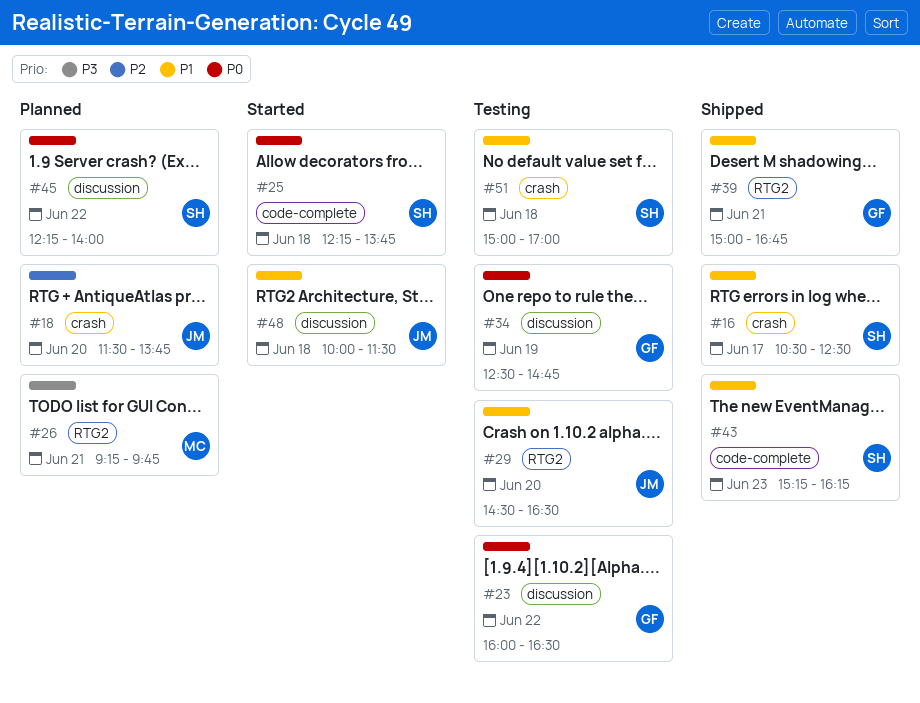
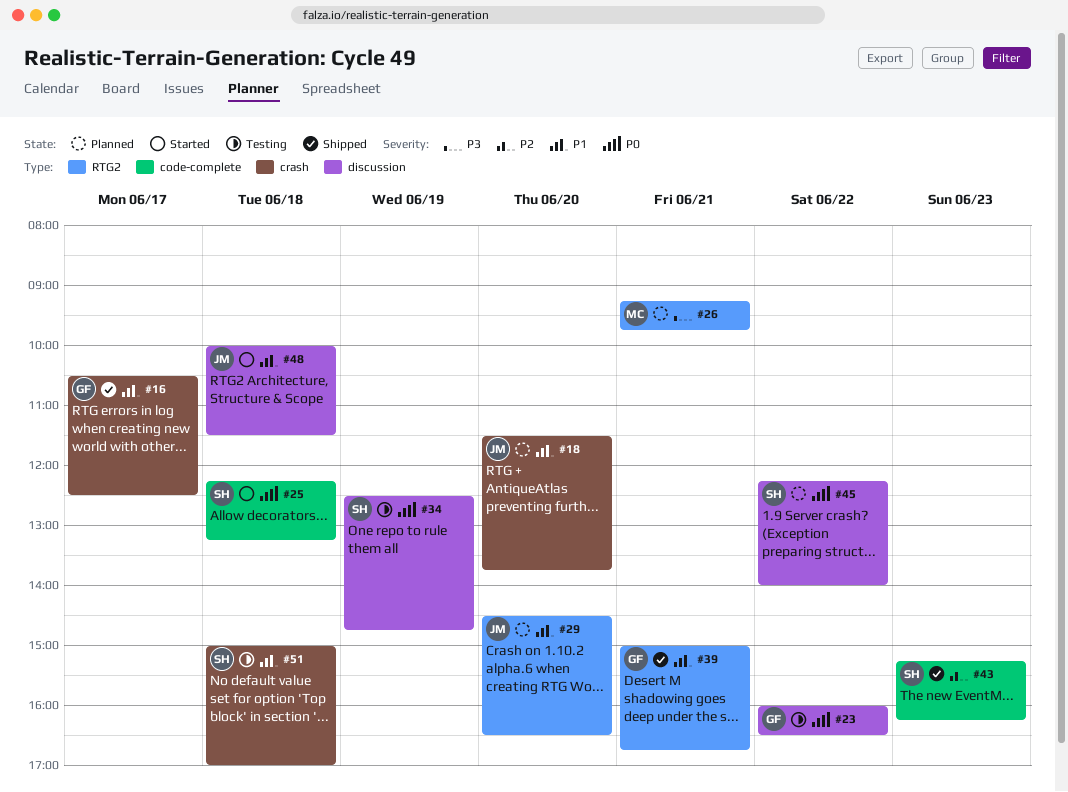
#16, owner: SH -> GF
#18, priority: P2 -> P1
#25, ends: 13:45 -> 13:15
#29, status: Testing -> Planned
#34, owner: GF -> SH
#43, priority: P1 -> P2

